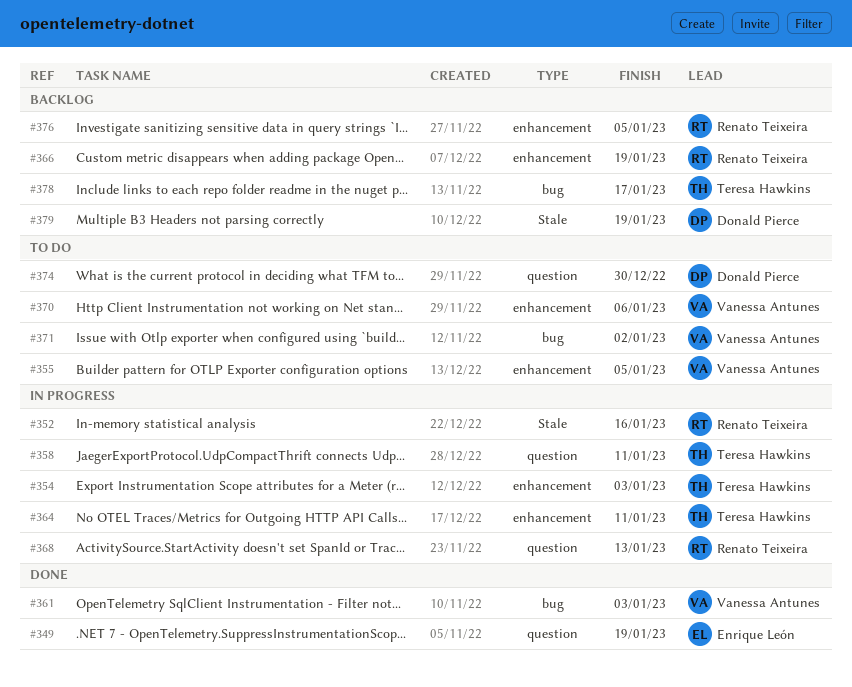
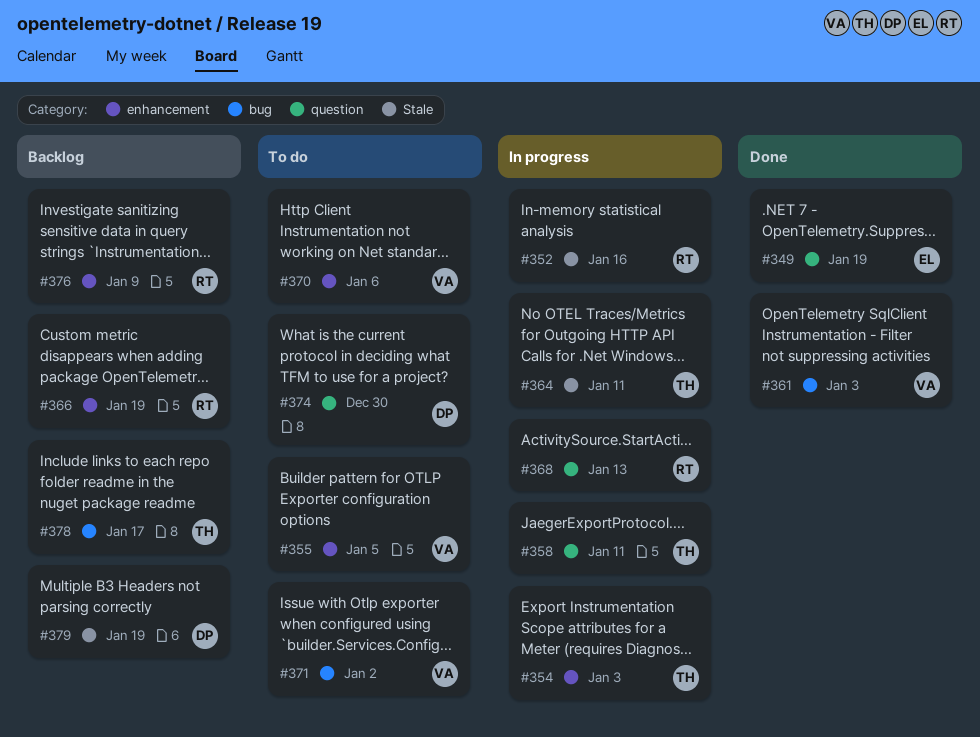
#364, label: enhancement -> Stale
#376, due: Jan 5 -> Jan 9

